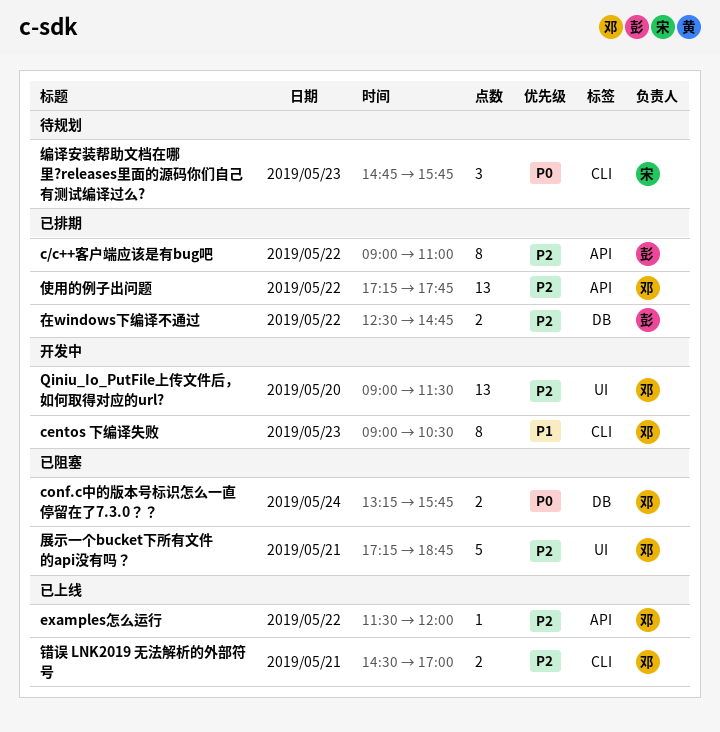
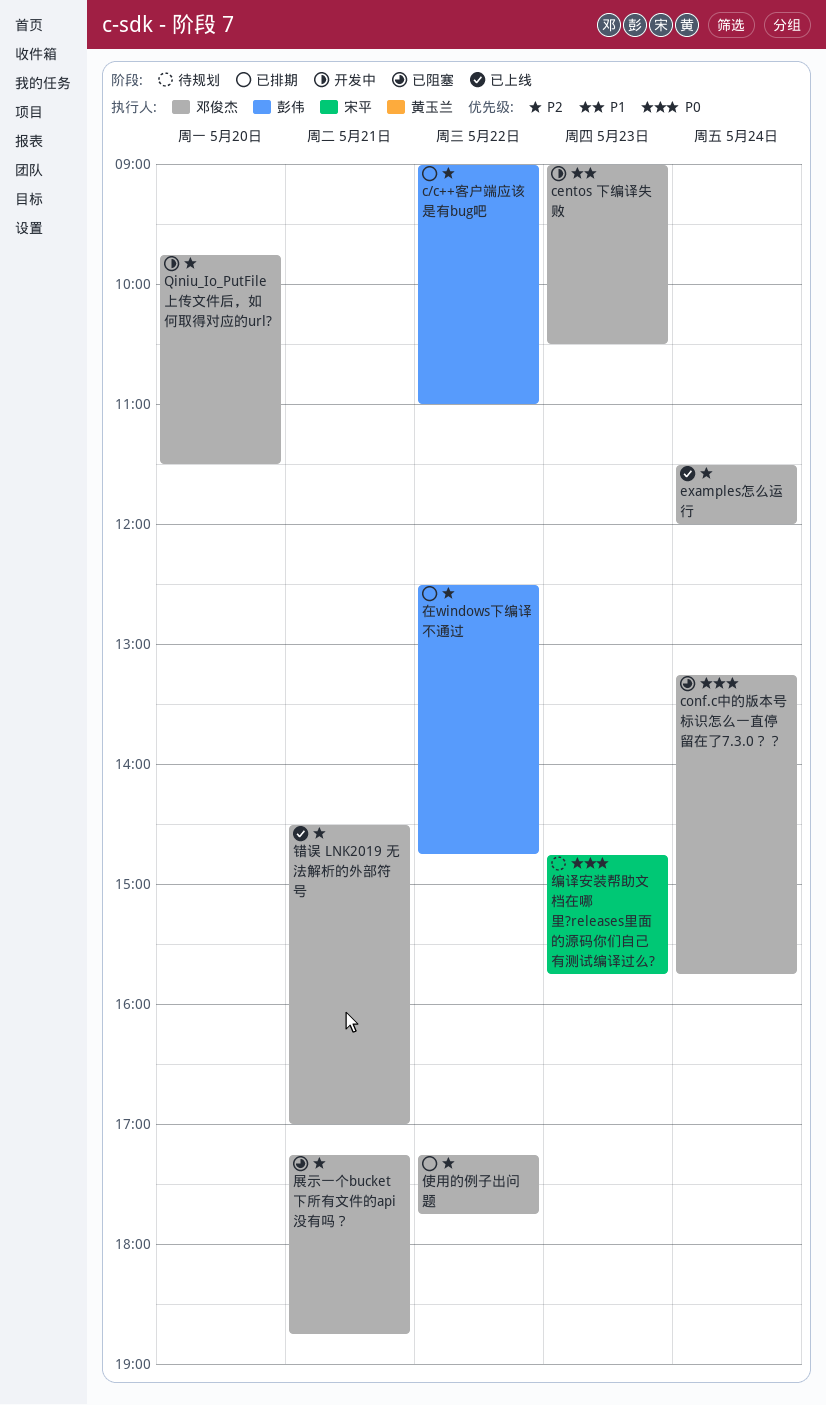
examples怎么运行, day: May 22 -> May 24
Qiniu_Io_PutFile上传文件后，如何取得对应的url?, begins: 09:00 -> 09:45

